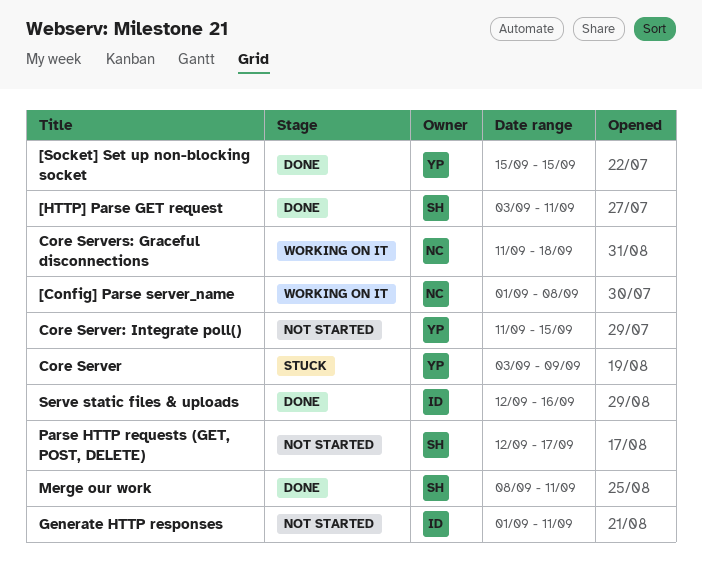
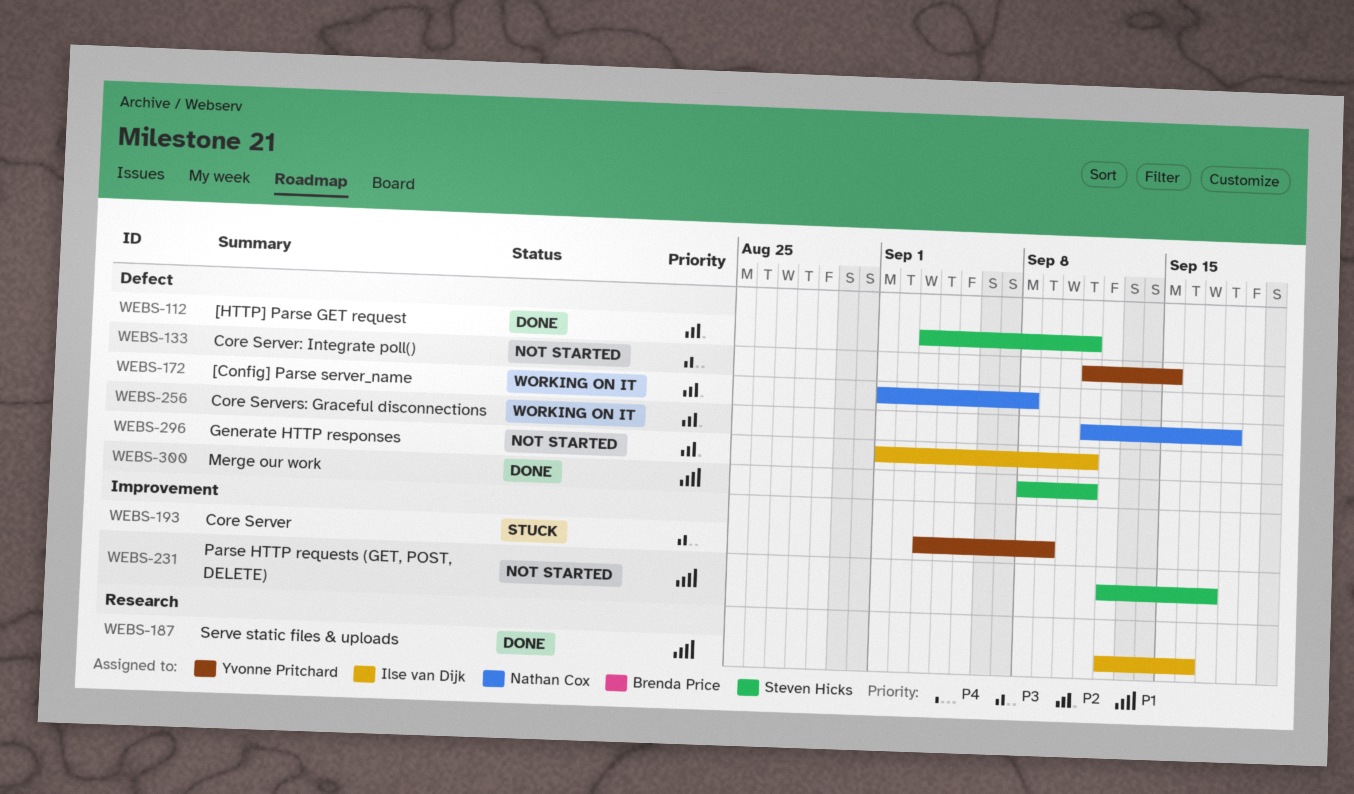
[Socket] Set up non-blocking socket: present -> none

